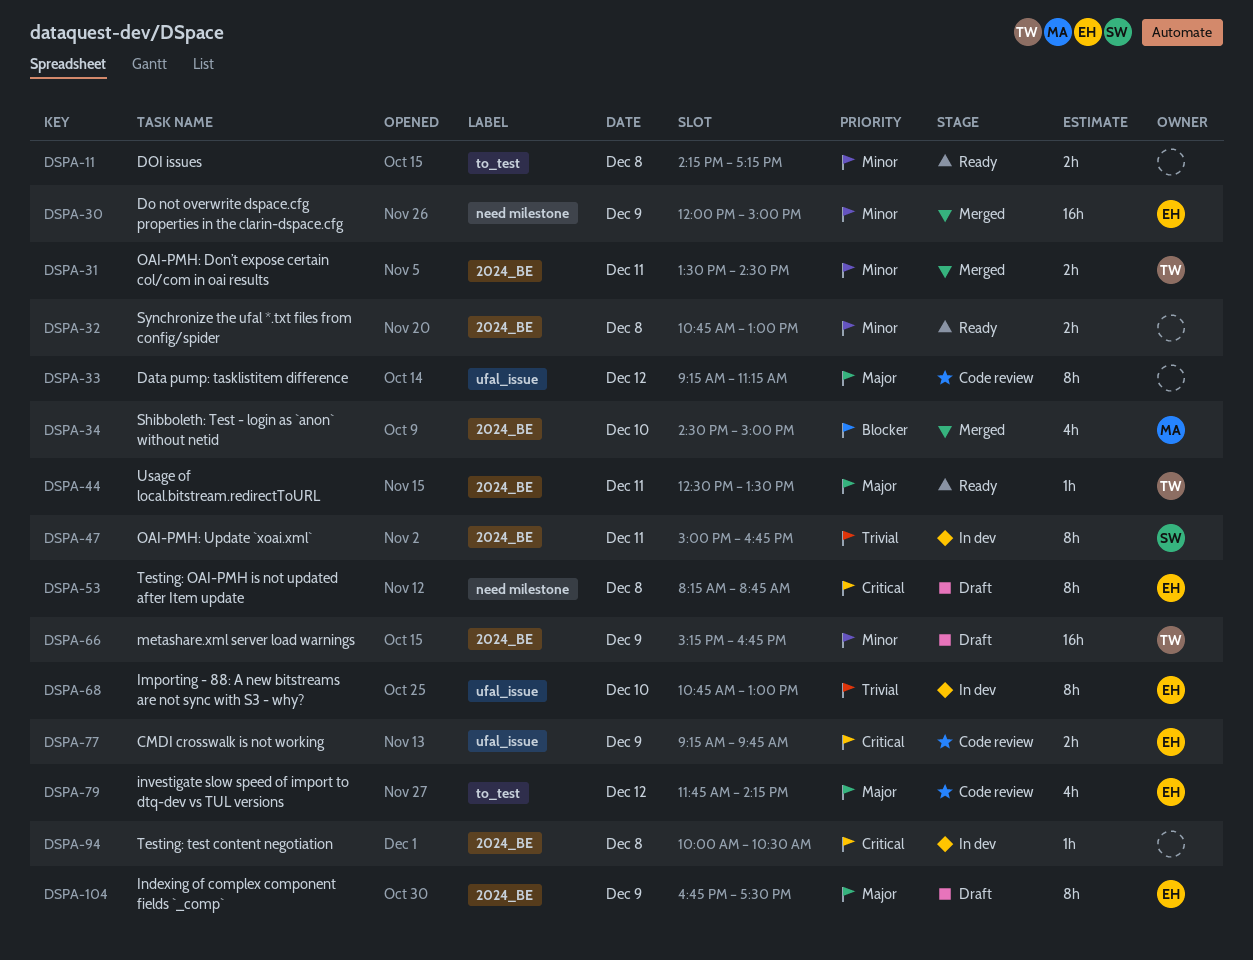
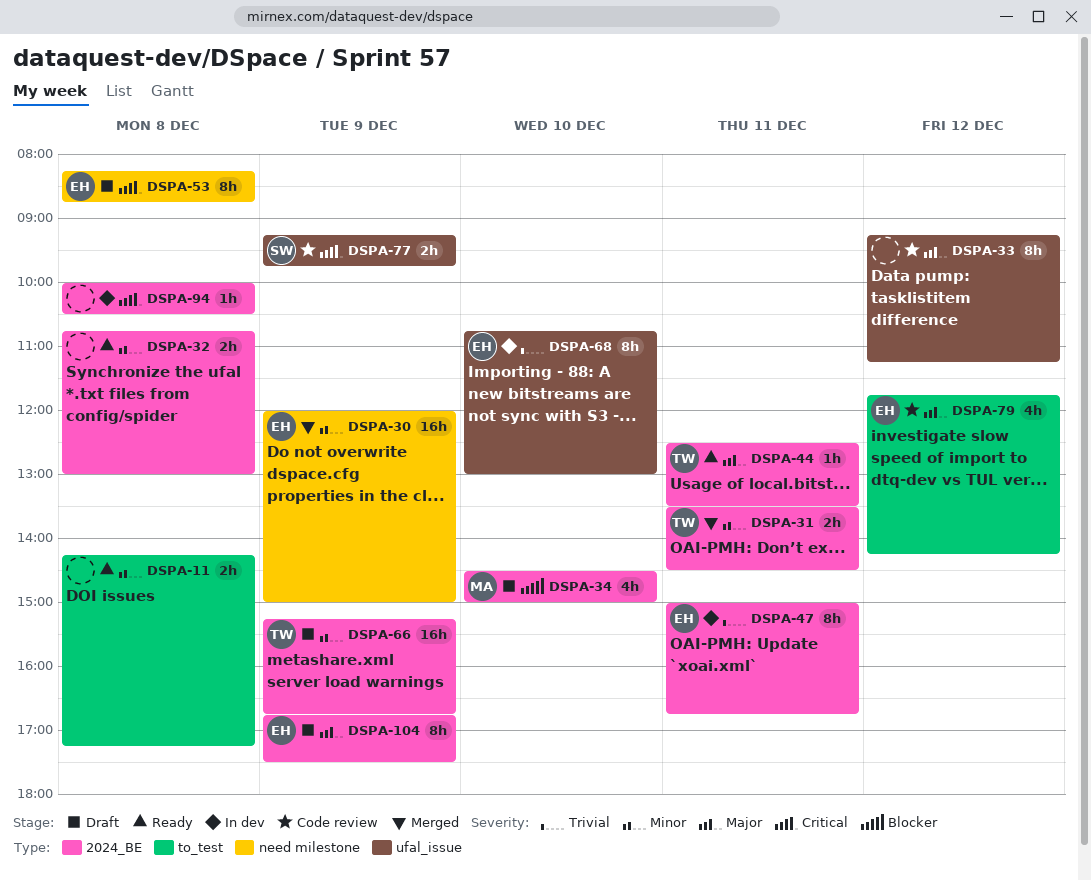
DSPA-34, status: Merged -> Draft
DSPA-47, owner: SW -> EH
DSPA-77, owner: EH -> SW

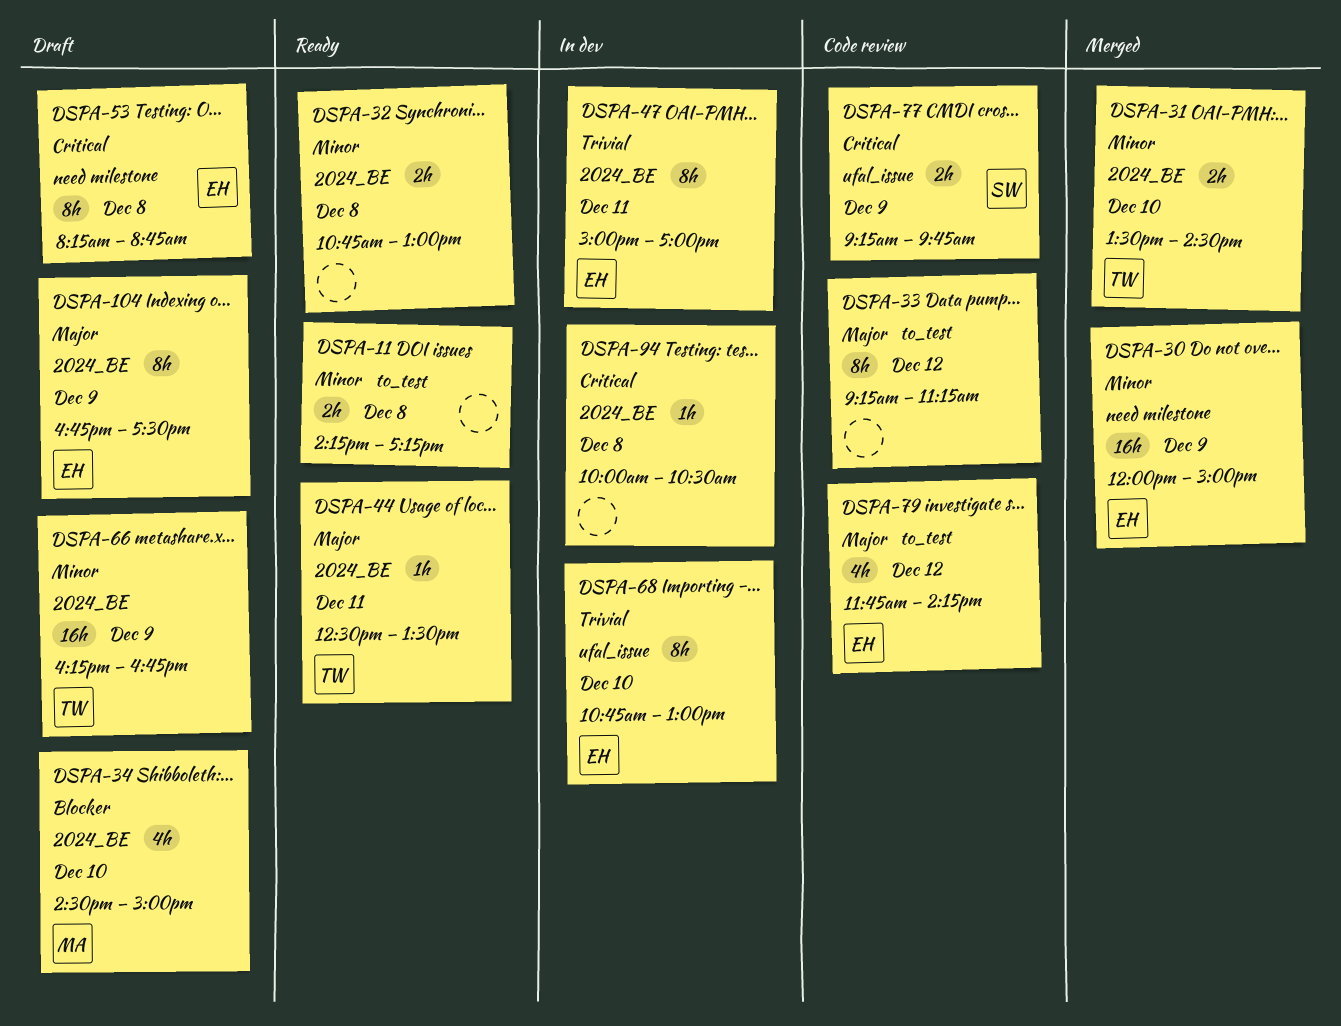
DSPA-31, day: Dec 11 -> Dec 10
DSPA-33, label: ufal_issue -> to_test
DSPA-47, ends: 16:45 -> 17:00
DSPA-66, begins: 15:15 -> 16:15

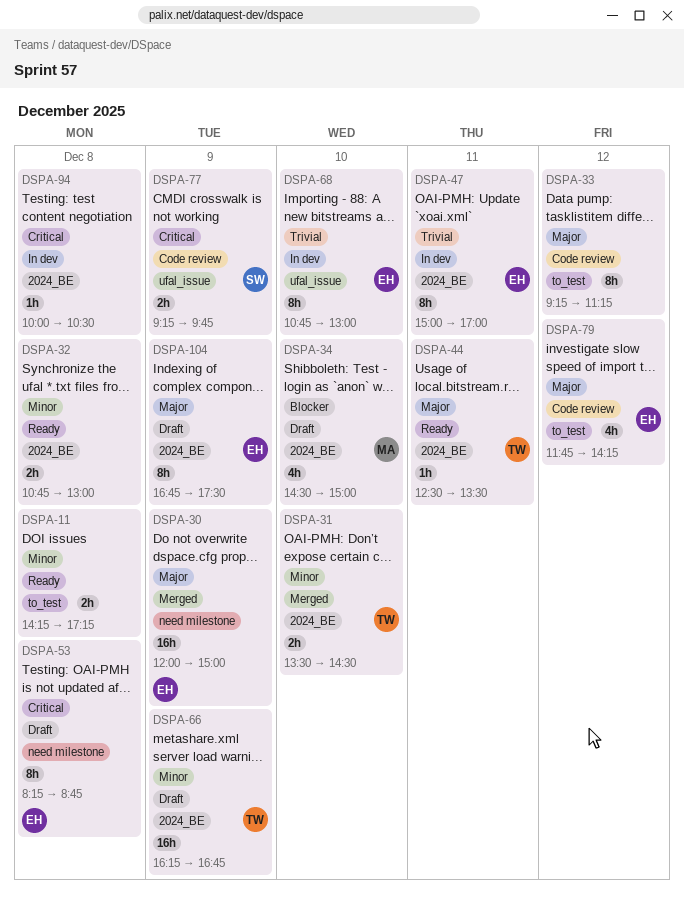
DSPA-30, priority: Minor -> Major

